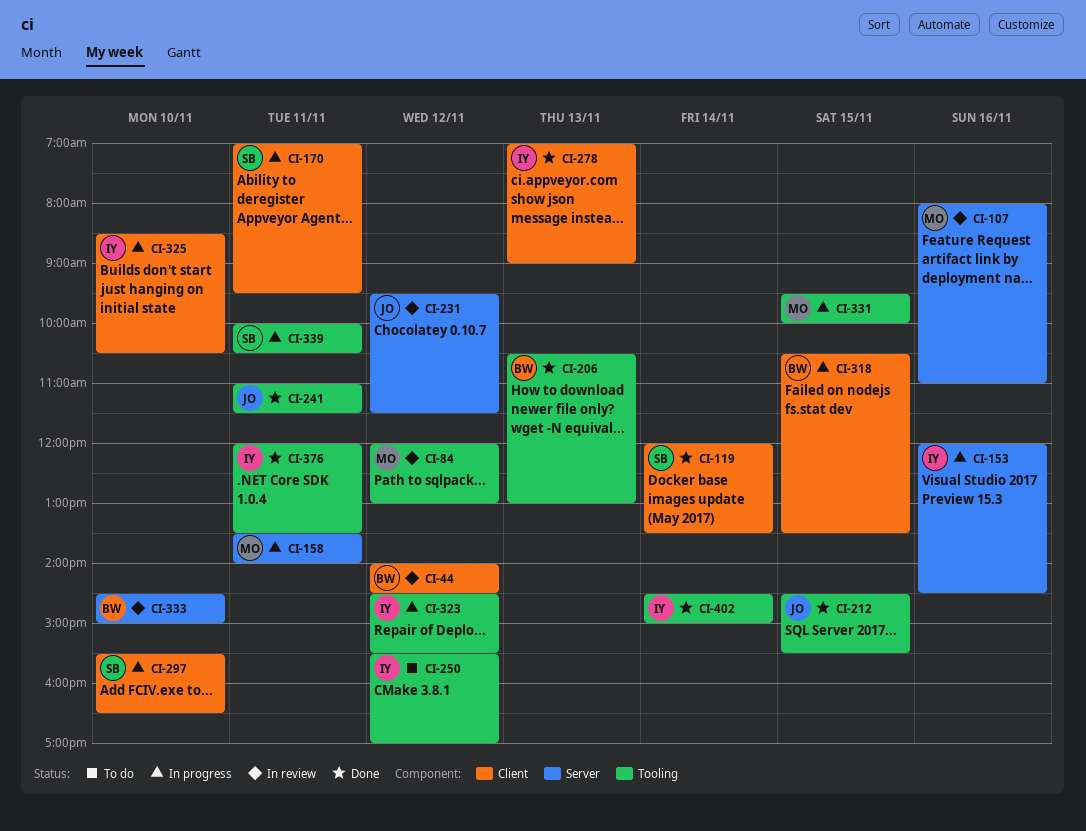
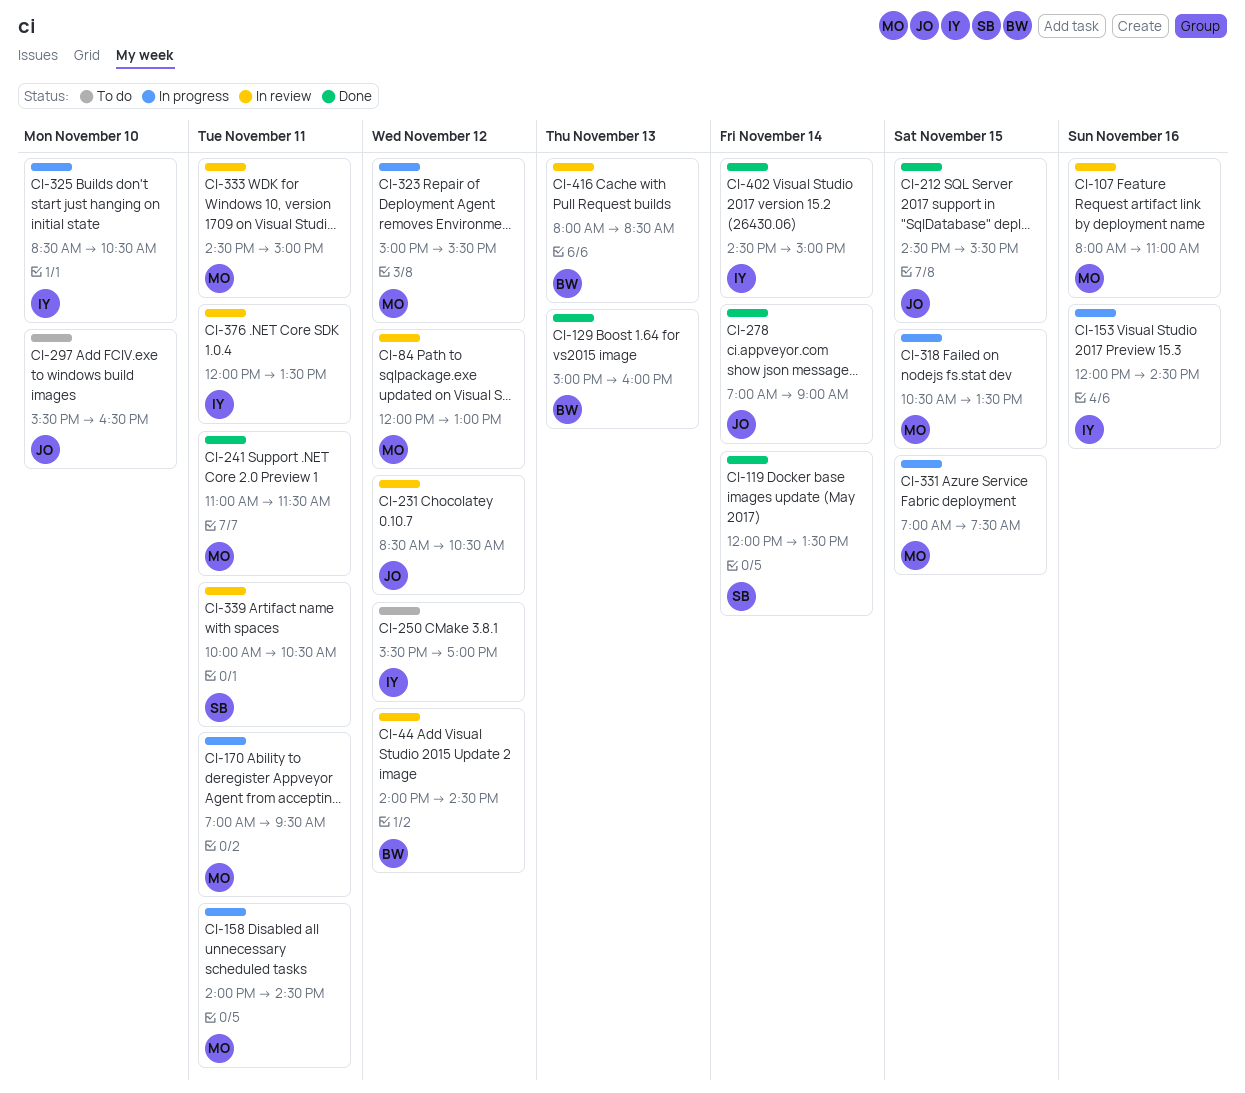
CI-129: none -> present
CI-158, begins: 13:30 -> 14:00
CI-158, ends: 14:00 -> 14:30
CI-170, owner: SB -> MO
CI-206: present -> none
CI-231, begins: 09:30 -> 08:30
CI-231, ends: 11:30 -> 10:30
CI-241, owner: JO -> MO
CI-278, owner: IY -> JO
CI-278, day: Nov 13 -> Nov 14
CI-297, status: In progress -> To do
CI-297, owner: SB -> JO
CI-318, owner: BW -> MO
CI-323, owner: IY -> MO
CI-323, begins: 14:30 -> 15:00
CI-331, begins: 09:30 -> 07:00
CI-331, ends: 10:00 -> 07:30
CI-333, owner: BW -> MO
CI-333, day: Nov 10 -> Nov 11
CI-339, status: In progress -> In review
CI-376, status: Done -> In review
CI-416: none -> present

